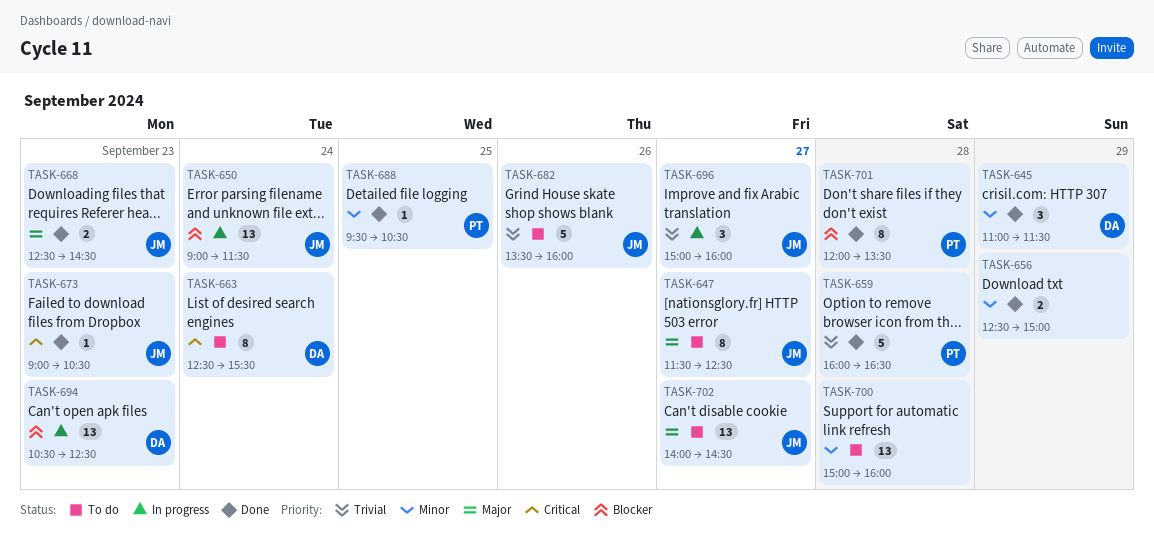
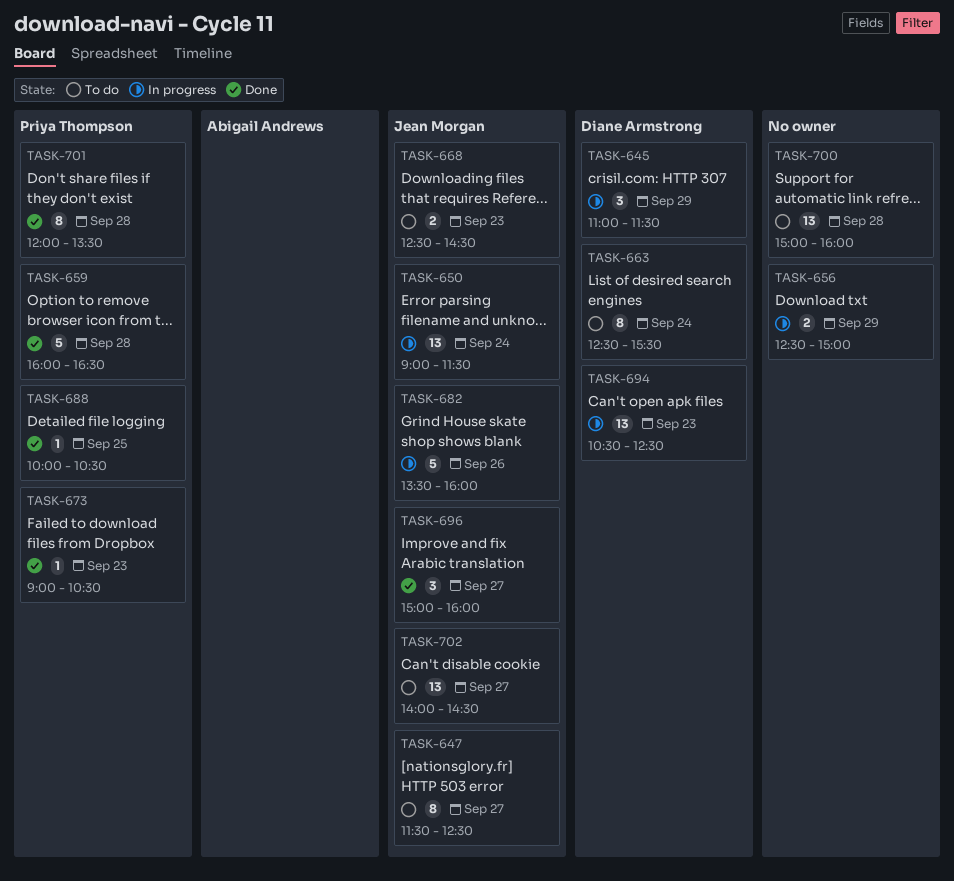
TASK-645, status: Done -> In progress
TASK-656, status: Done -> In progress
TASK-668, status: Done -> To do
TASK-673, owner: Jean Morgan -> Priya Thompson
TASK-682, status: To do -> In progress
TASK-688, begins: 09:30 -> 10:00
TASK-696, status: In progress -> Done

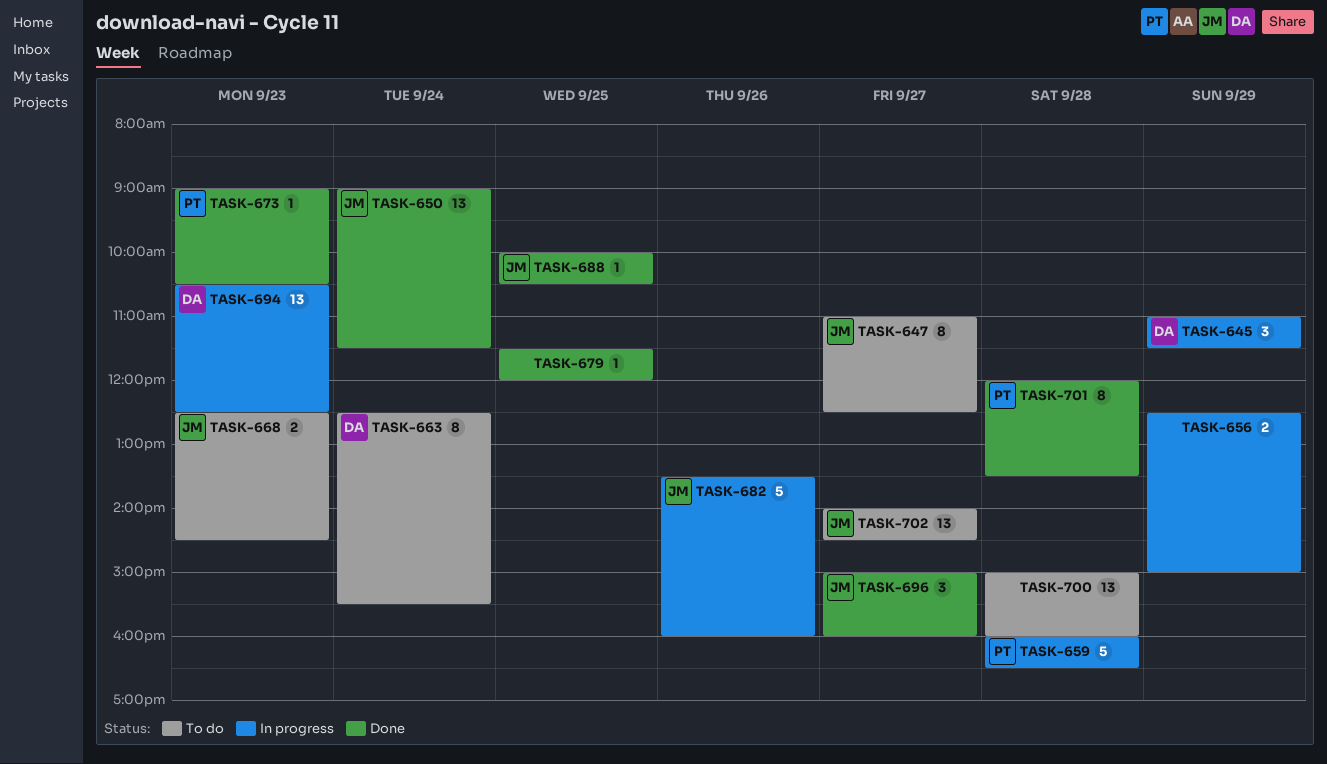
TASK-647, begins: 11:30 -> 11:00
TASK-650, status: In progress -> Done
TASK-659, status: Done -> In progress
TASK-679: none -> present
TASK-688, owner: Priya Thompson -> Jean Morgan

